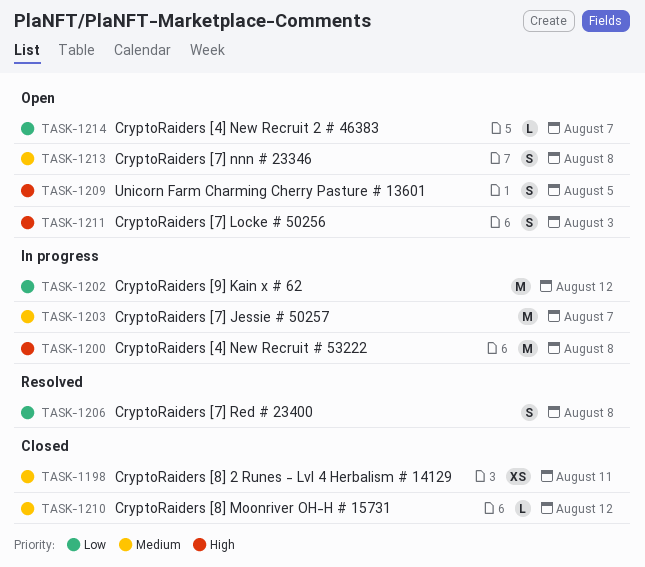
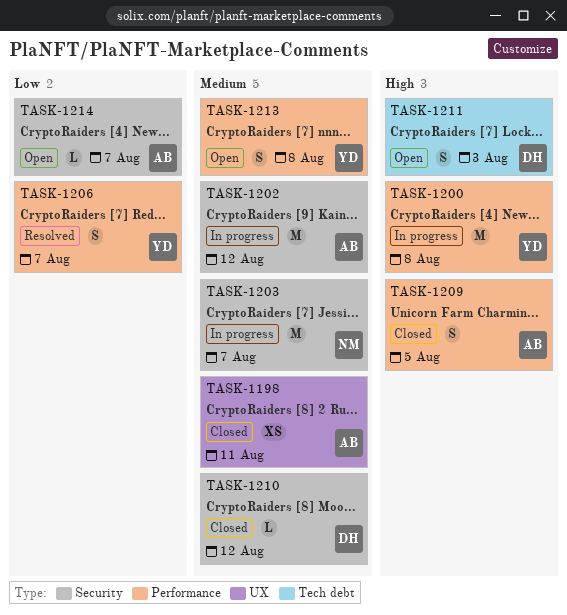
TASK-1202, priority: Low -> Medium
TASK-1206, due: Aug 8 -> Aug 7
TASK-1209, status: Open -> Closed

